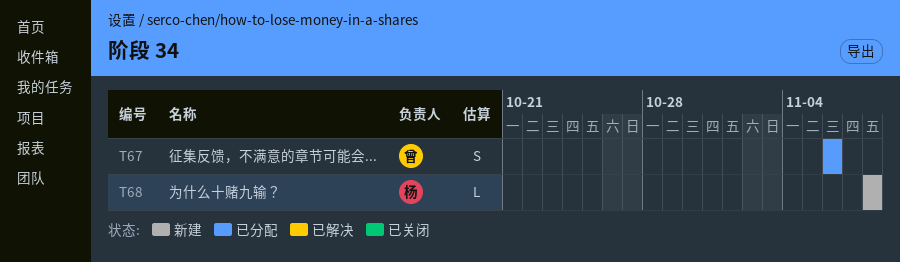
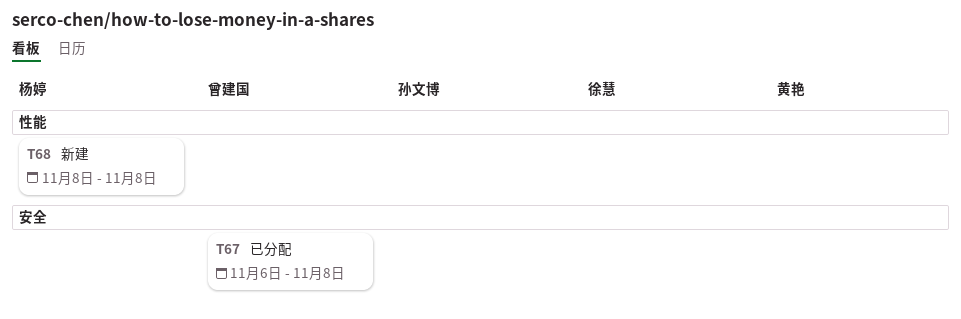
T67, due: Nov 6 -> Nov 8

